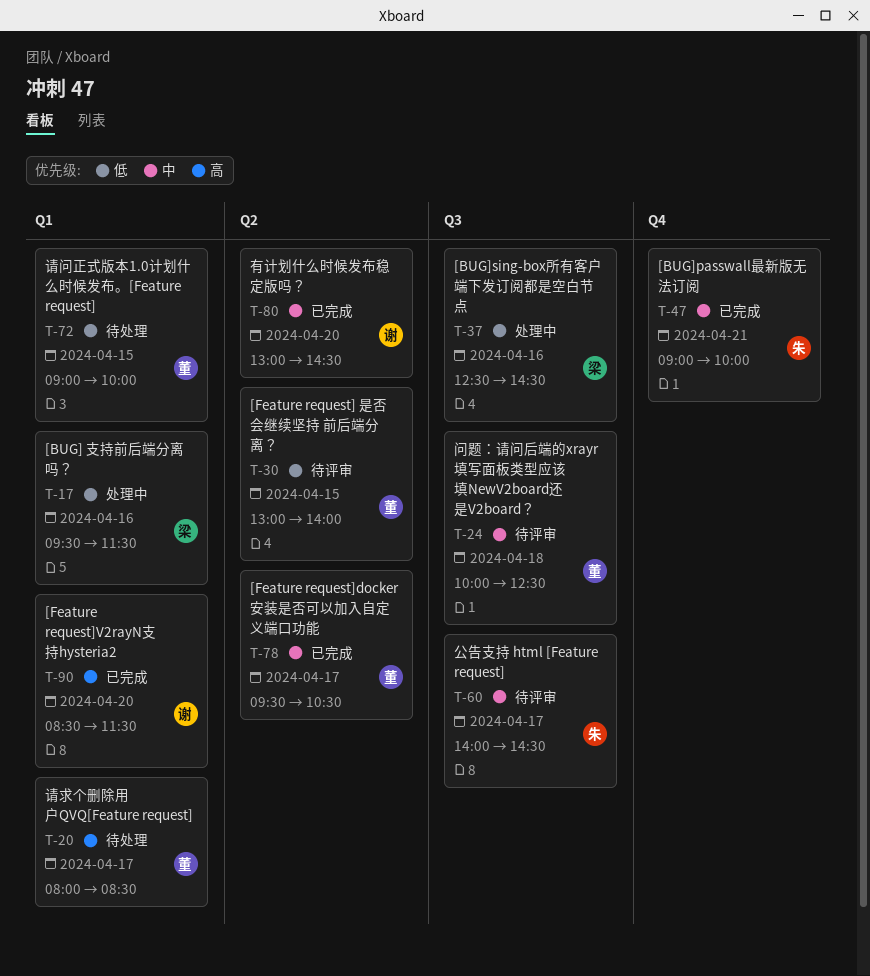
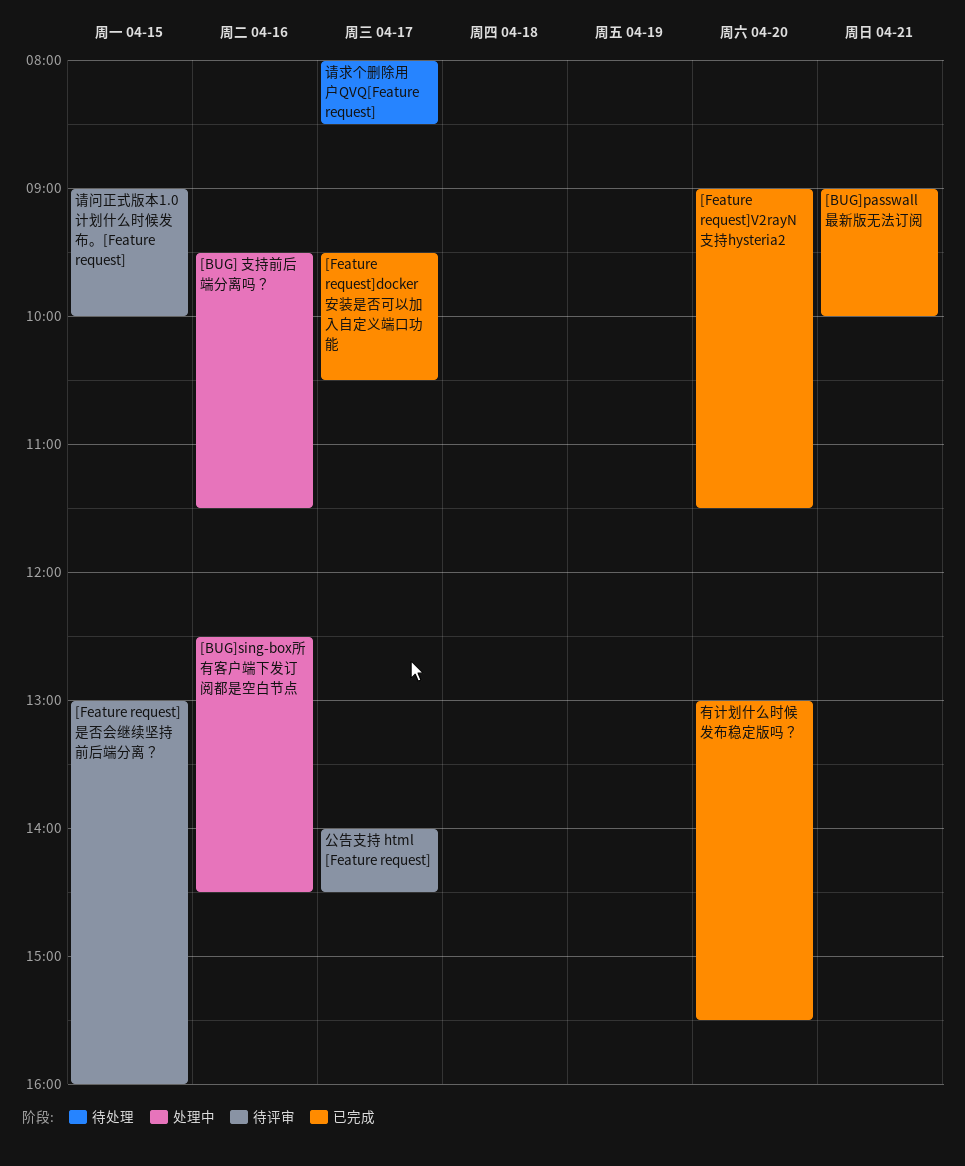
[Feature request] 是否会继续坚持 前后端分离？, ends: 14:00 -> 16:00
[Feature request]V2rayN支持hysteria2, begins: 08:30 -> 09:00
有计划什么时候发布稳定版吗？, ends: 14:30 -> 15:30
请问正式版本1.0计划什么时候发布。[Feature request], status: 待处理 -> 待评审
问题：请问后端的xrayr填写面板类型应该填NewV2board还是V2board？: present -> none

